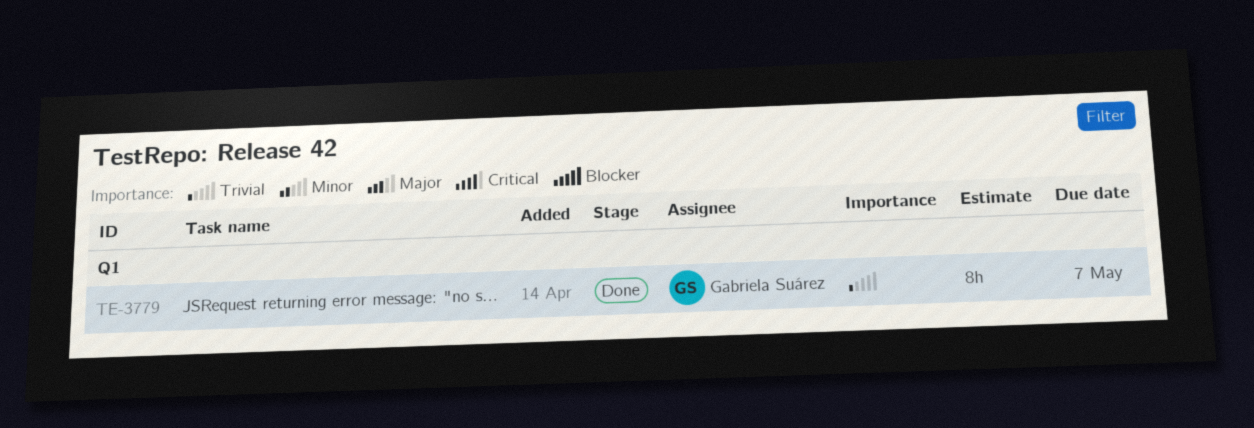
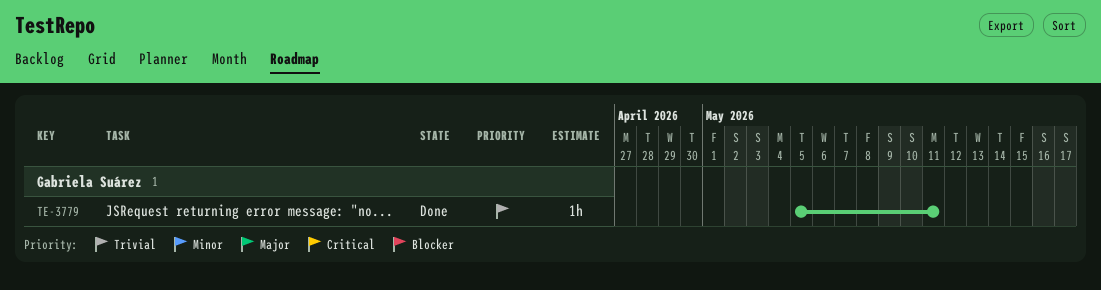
TE-3779, estimate: 8h -> 1h
TE-3779, due: May 7 -> May 11

